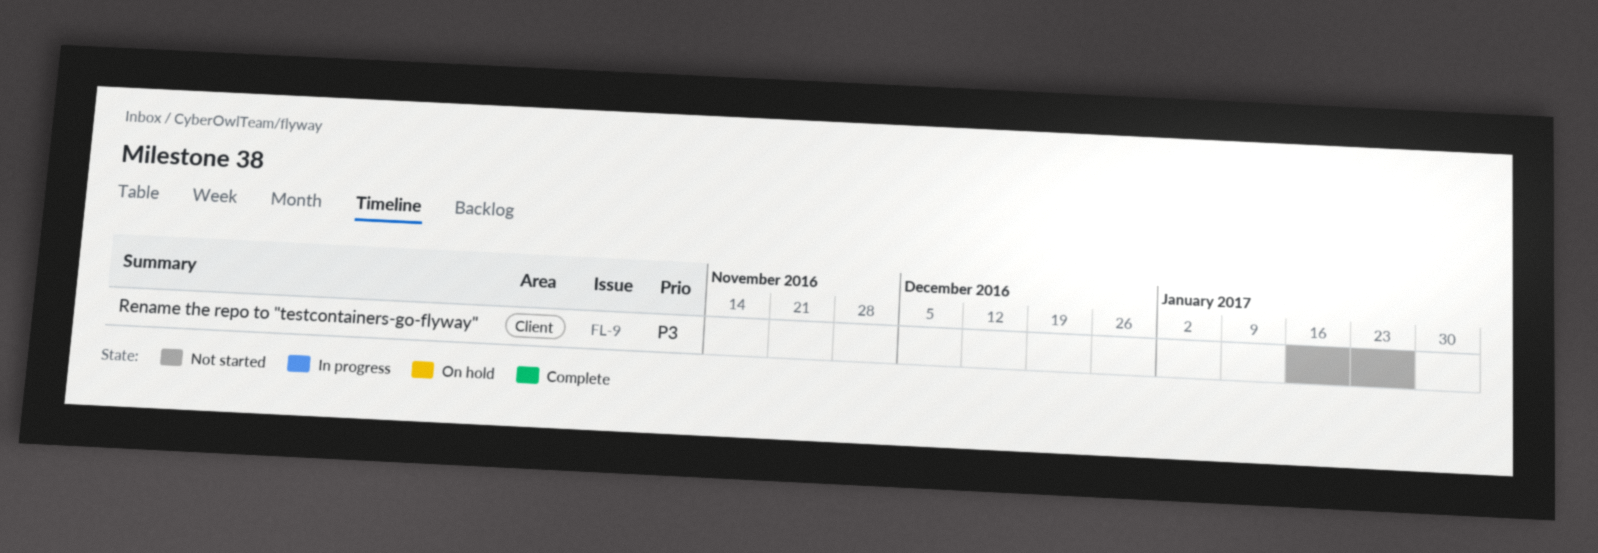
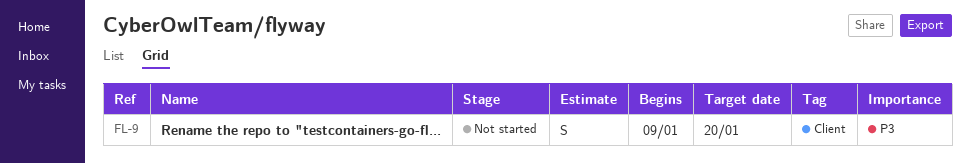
FL-9, start: Jan 16 -> Jan 9
FL-9, due: Jan 27 -> Jan 20

